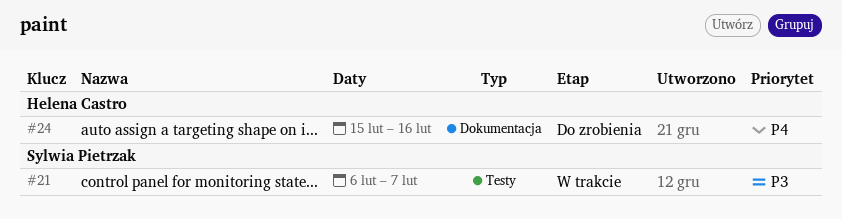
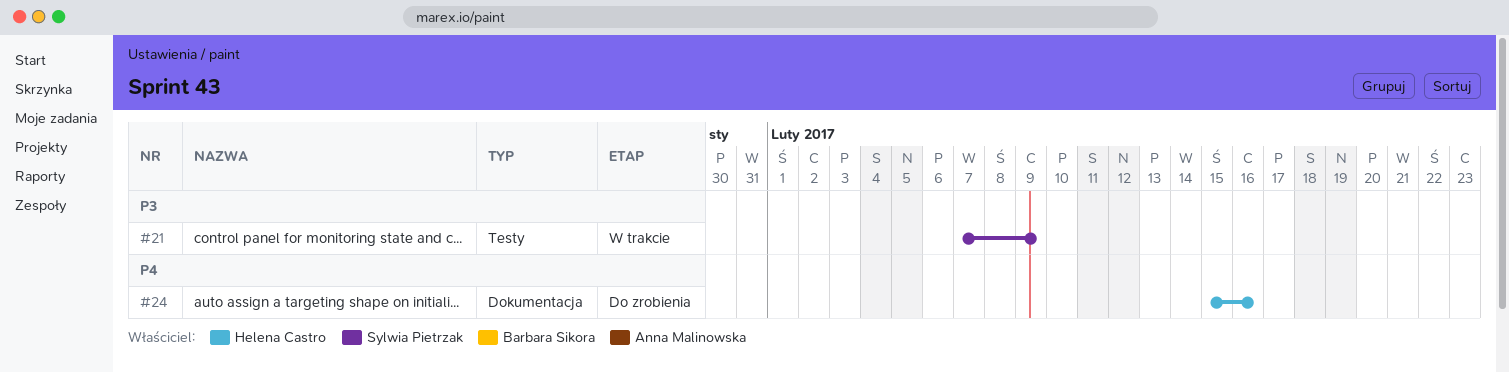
#21, start: Feb 6 -> Feb 7
#21, due: Feb 7 -> Feb 9

